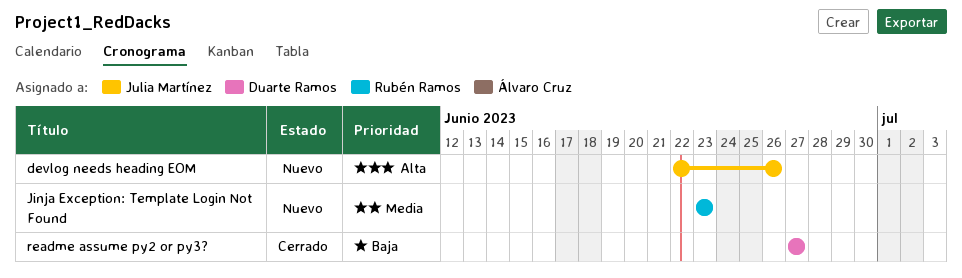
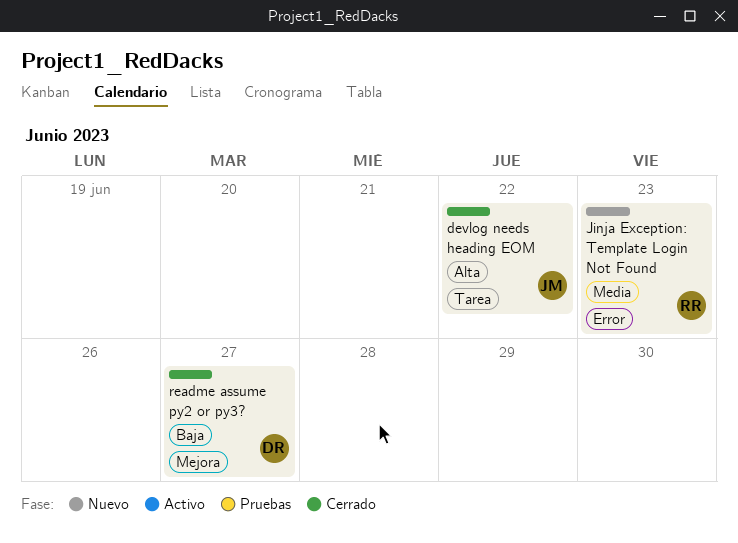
devlog needs heading EOM, status: Nuevo -> Cerrado
devlog needs heading EOM, due: Jun 26 -> Jun 22

